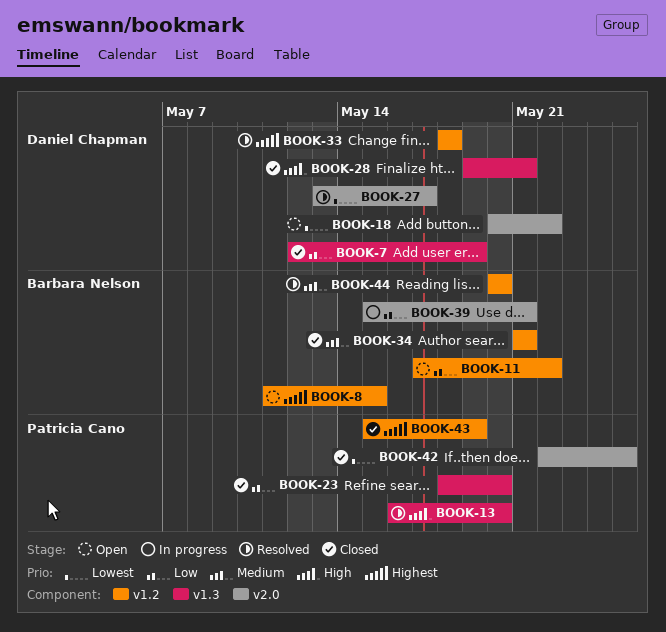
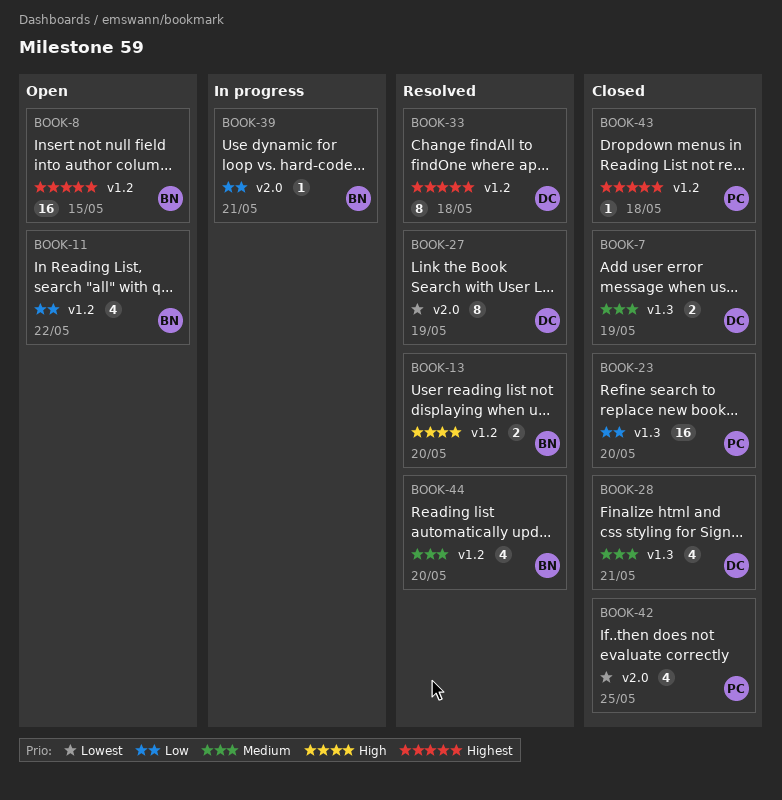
BOOK-7, priority: Low -> Medium
BOOK-13, owner: Patricia Cano -> Barbara Nelson
BOOK-13, label: v1.3 -> v1.2
BOOK-18: present -> none
BOOK-27, due: May 17 -> May 19
BOOK-28, priority: High -> Medium
BOOK-34: present -> none
BOOK-43, due: May 19 -> May 18

